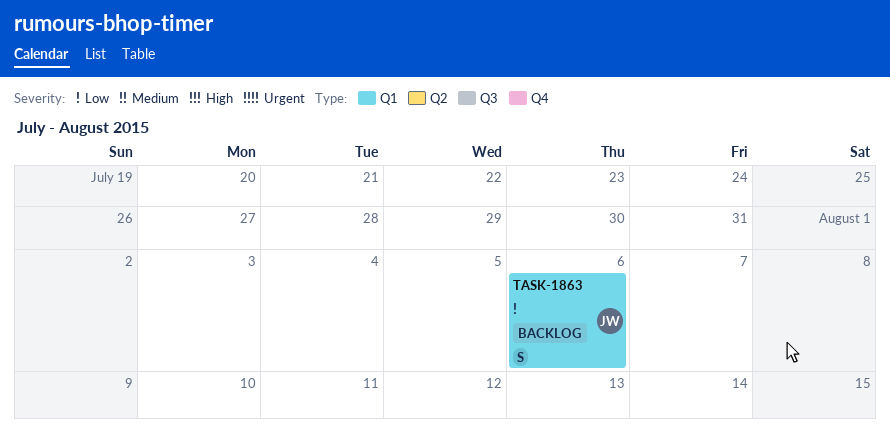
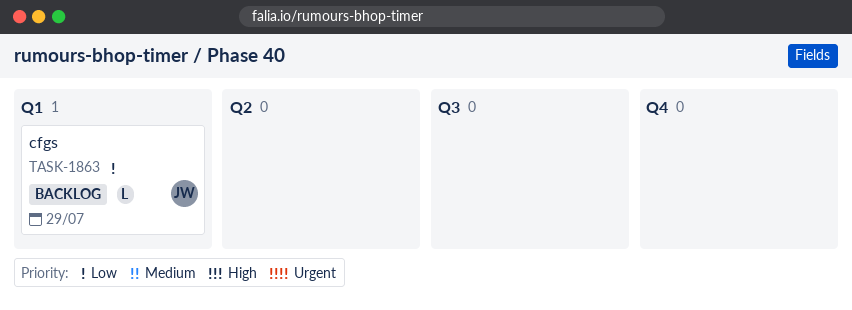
TASK-1863, estimate: S -> L
TASK-1863, due: Aug 6 -> Jul 29

